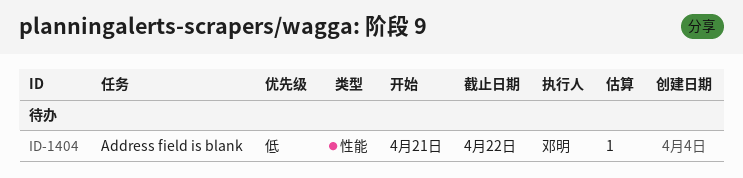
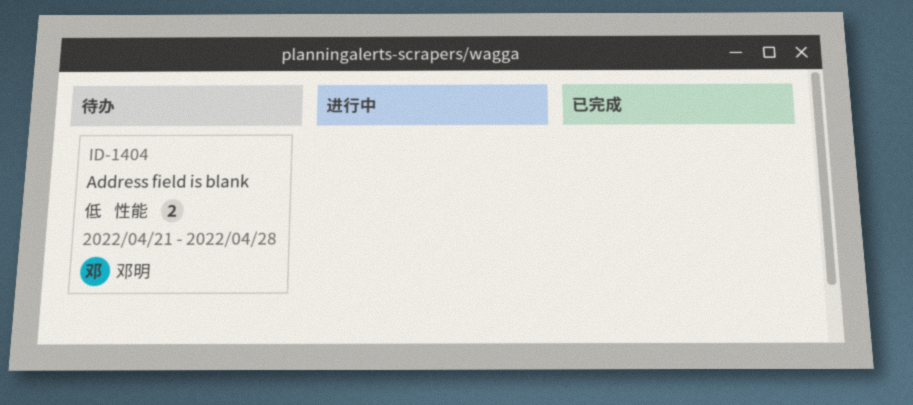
ID-1404, estimate: 1 -> 2
ID-1404, due: Apr 22 -> Apr 28

